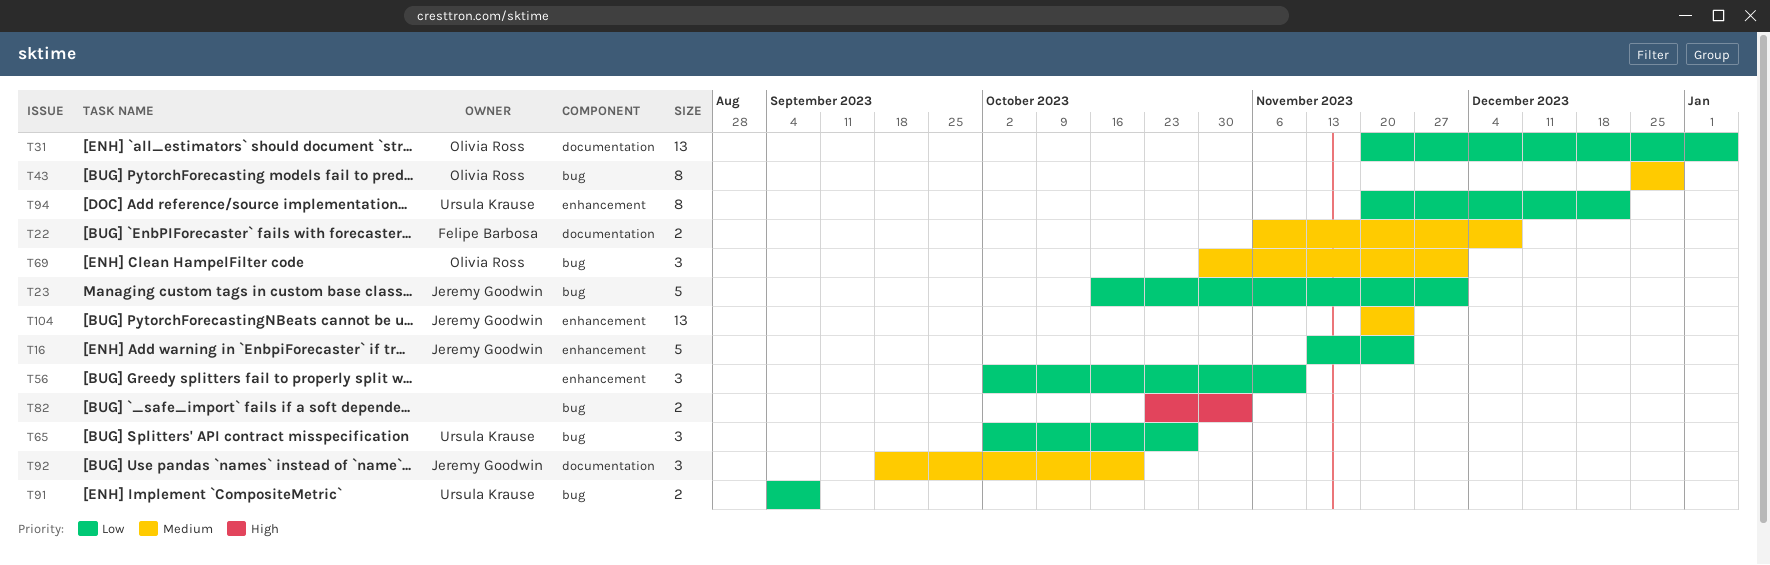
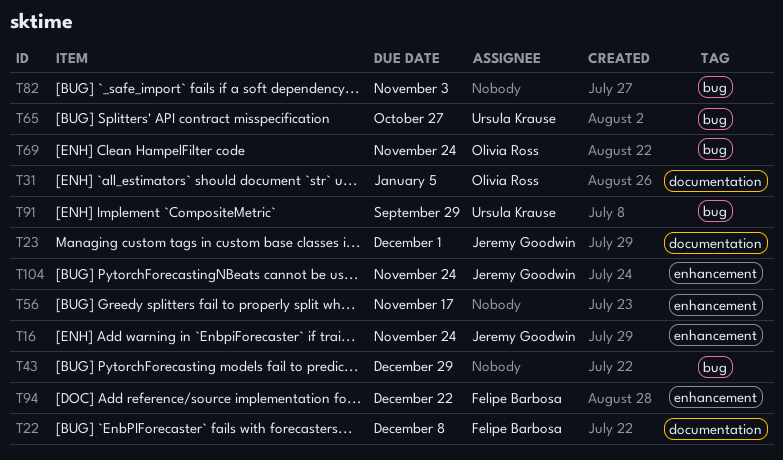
T23, label: bug -> documentation
T43, owner: Olivia Ross -> none
T56, due: Nov 10 -> Nov 17
T69, due: Dec 1 -> Nov 24
T91, due: Sep 8 -> Sep 29
T92: present -> none
T94, owner: Ursula Krause -> Felipe Barbosa

